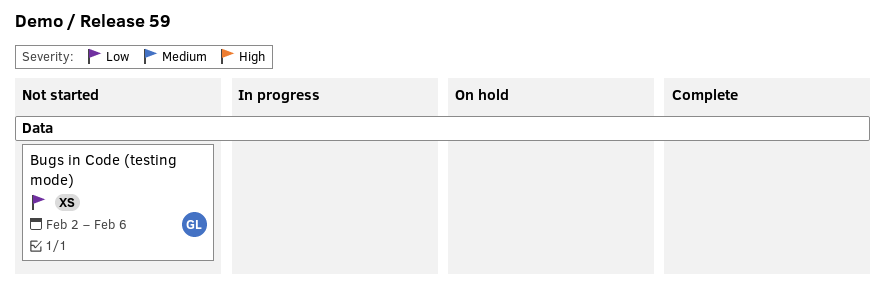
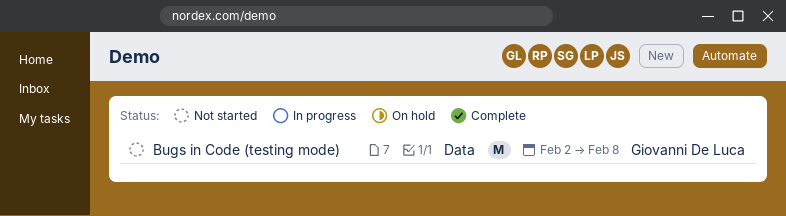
Bugs in Code (testing mode), estimate: XS -> M
Bugs in Code (testing mode), due: Feb 6 -> Feb 8

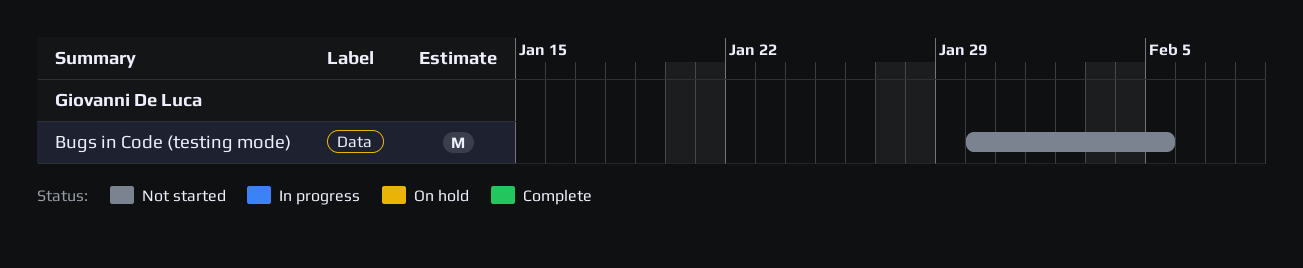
Bugs in Code (testing mode), start: Feb 2 -> Jan 30
Bugs in Code (testing mode), due: Feb 8 -> Feb 5

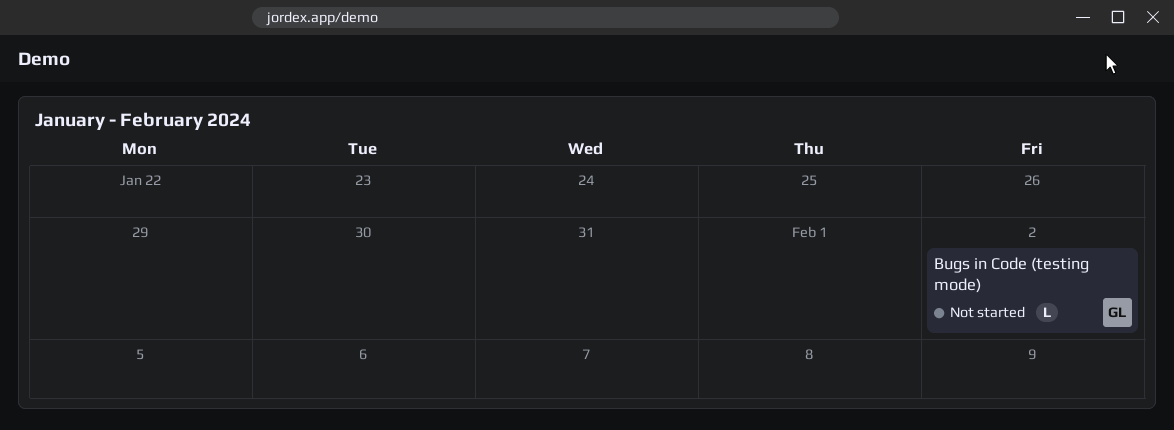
Bugs in Code (testing mode), estimate: M -> L
Bugs in Code (testing mode), due: Feb 5 -> Feb 2

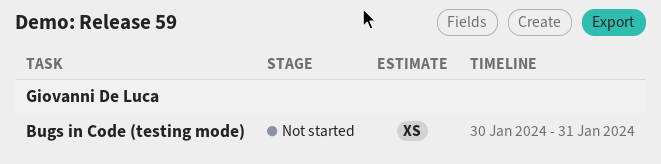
Bugs in Code (testing mode), estimate: L -> XS
Bugs in Code (testing mode), due: Feb 2 -> Jan 31

